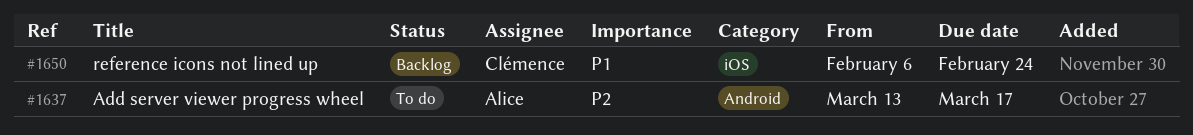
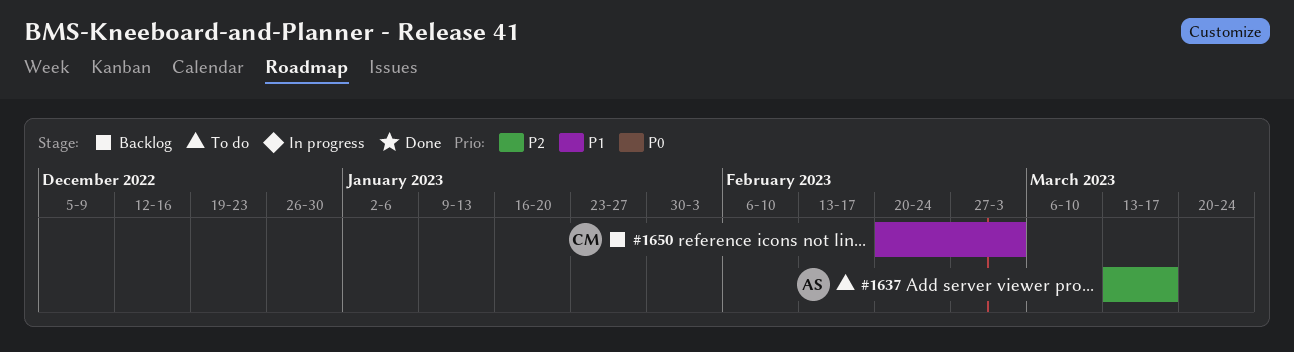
#1650, start: Feb 6 -> Feb 20
#1650, due: Feb 24 -> Mar 3

